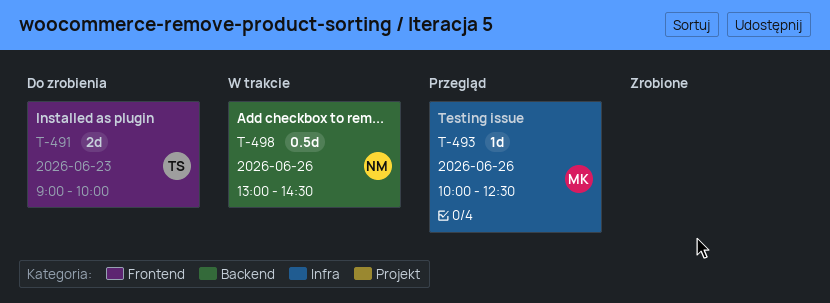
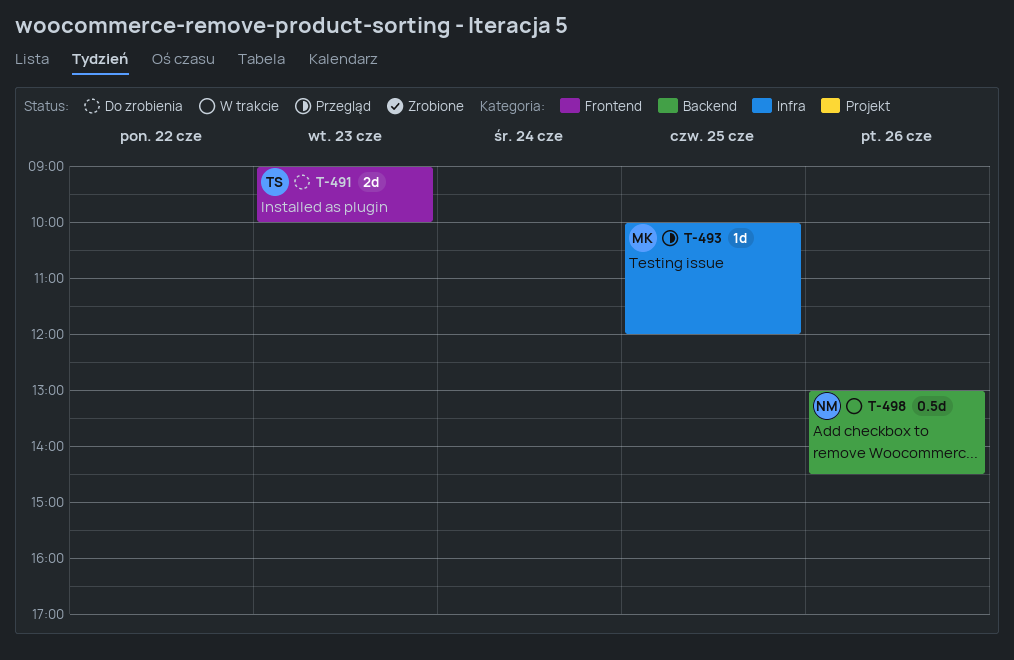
T-493, day: Jun 26 -> Jun 25
T-493, ends: 12:30 -> 12:00

